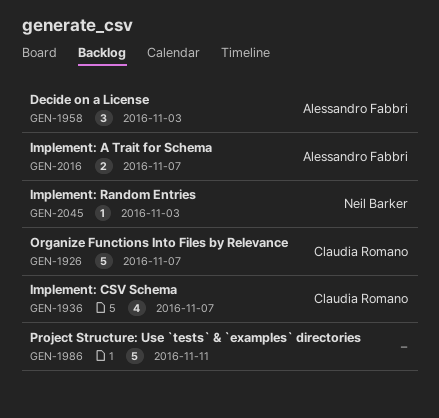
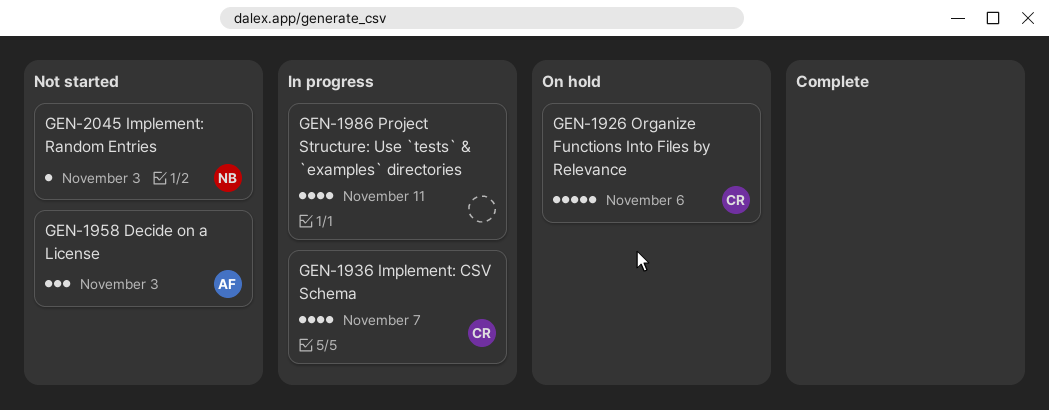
GEN-1926, due: Nov 7 -> Nov 6
GEN-1986, estimate: 5 -> 4
GEN-2016: present -> none

